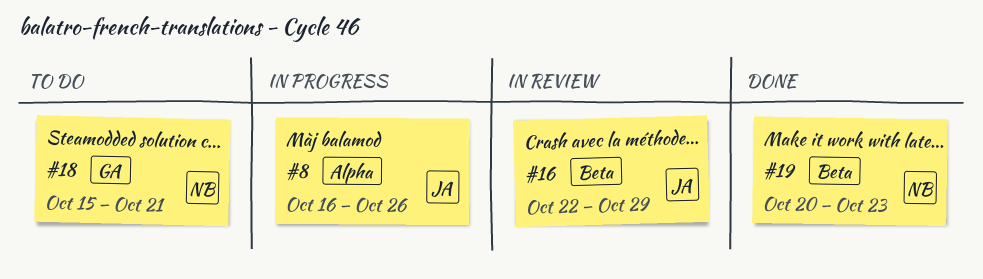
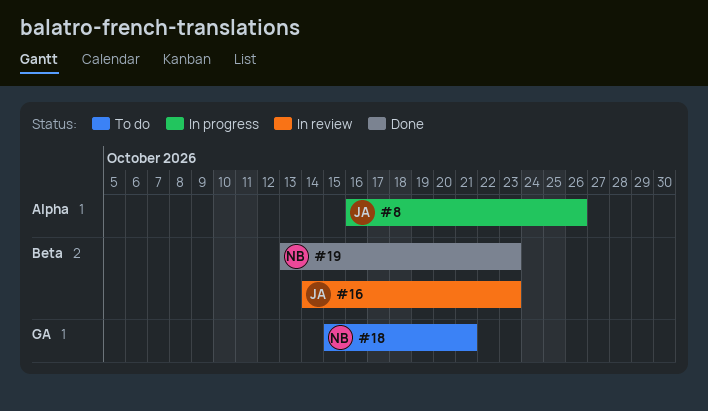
#16, start: Oct 22 -> Oct 14
#16, due: Oct 29 -> Oct 23
#19, start: Oct 20 -> Oct 13

